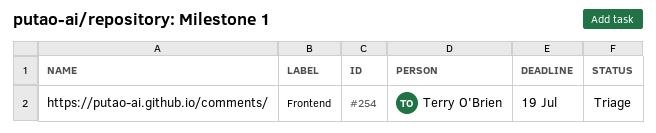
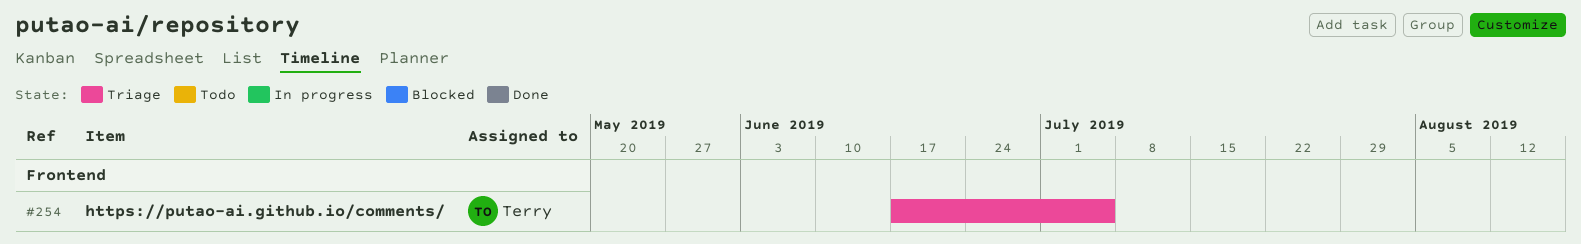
#254, due: Jul 19 -> Jul 5

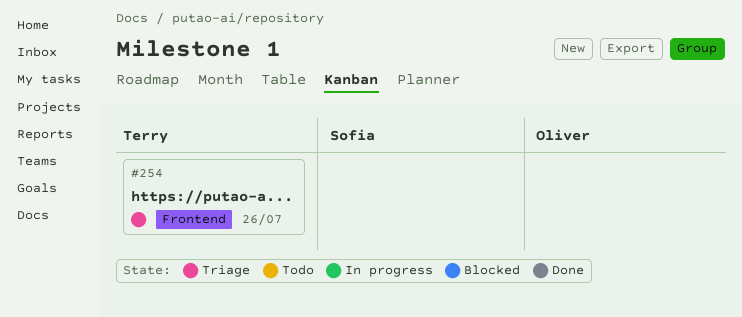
#254, due: Jul 5 -> Jul 26

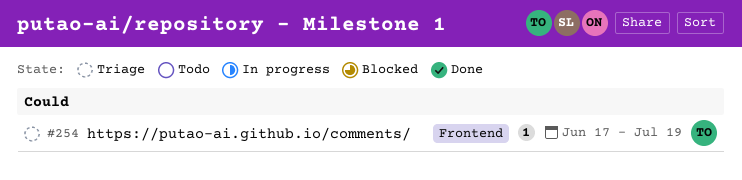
#254, due: Jul 26 -> Jul 19

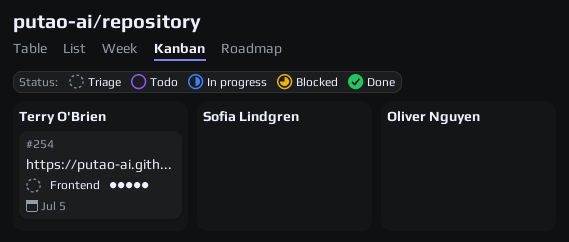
#254, estimate: 1 -> 5
#254, due: Jul 19 -> Jul 5

